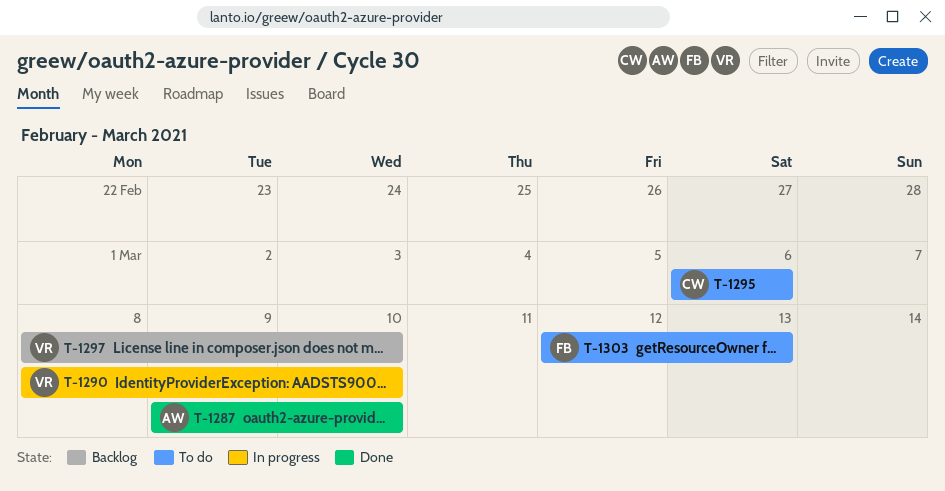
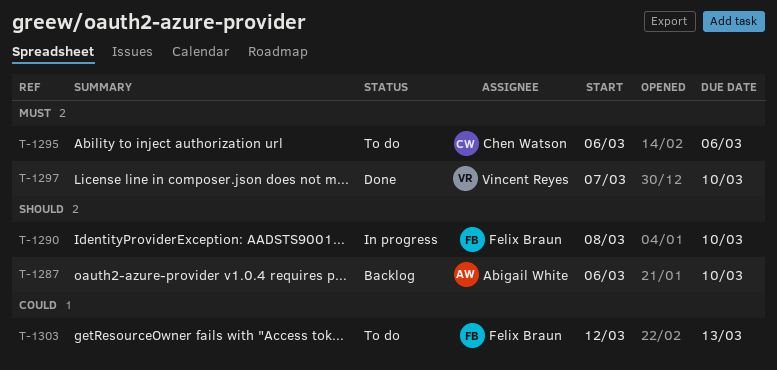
T-1287, status: Done -> Backlog
T-1287, start: Mar 9 -> Mar 6
T-1290, owner: Vincent Reyes -> Felix Braun
T-1297, status: Backlog -> Done
T-1297, start: Mar 8 -> Mar 7

